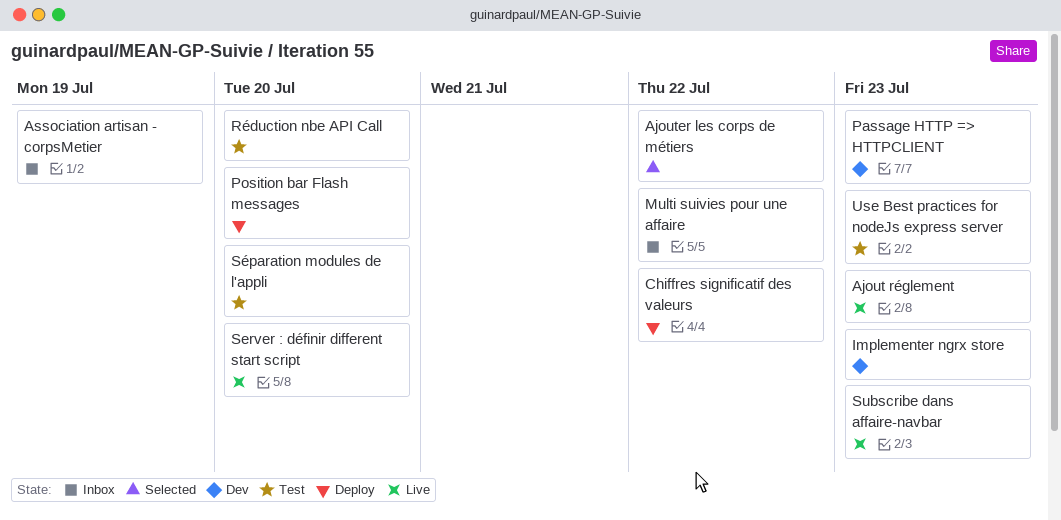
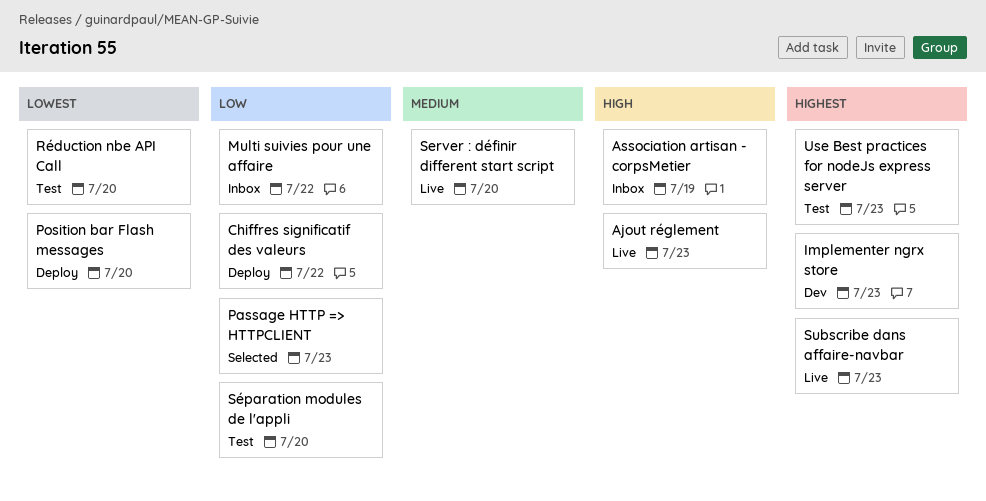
Ajouter les corps de métiers: present -> none
Passage HTTP => HTTPCLIENT, status: Dev -> Selected

